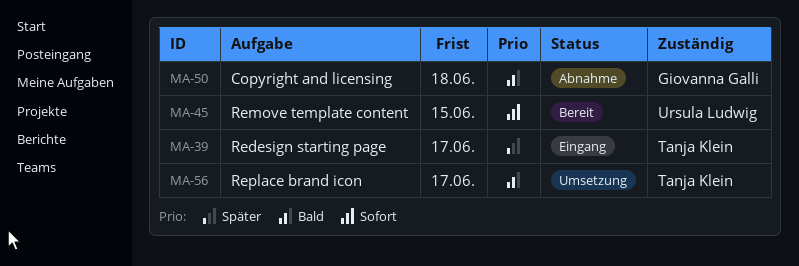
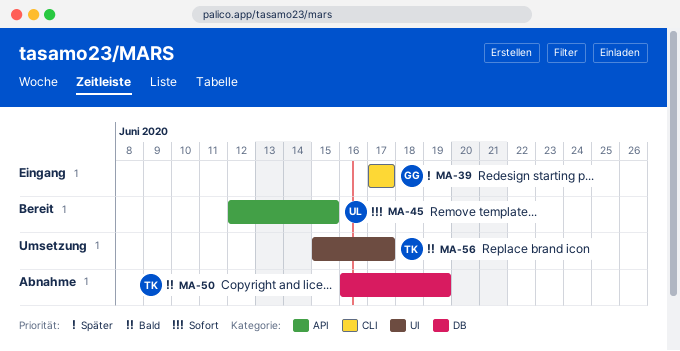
MA-39, owner: Tanja Klein -> Giovanna Galli
MA-50, owner: Giovanna Galli -> Tanja Klein
MA-50, due: Jun 18 -> Jun 19

